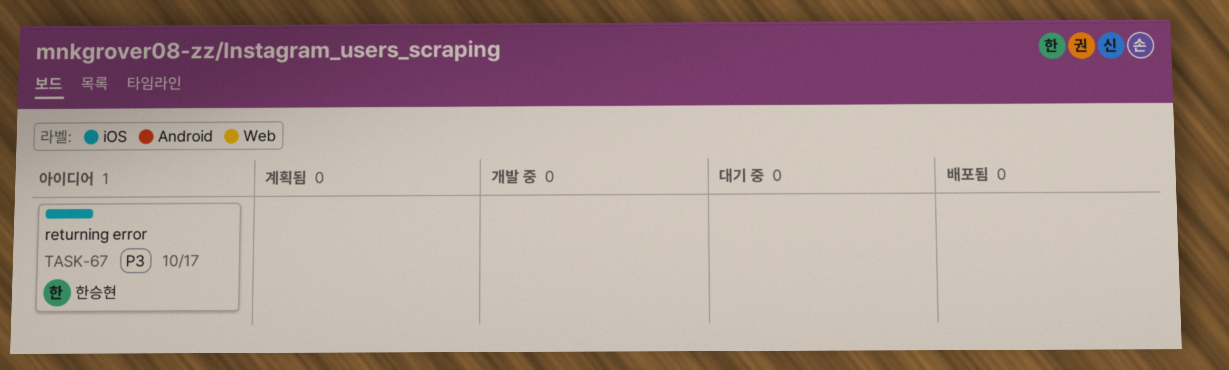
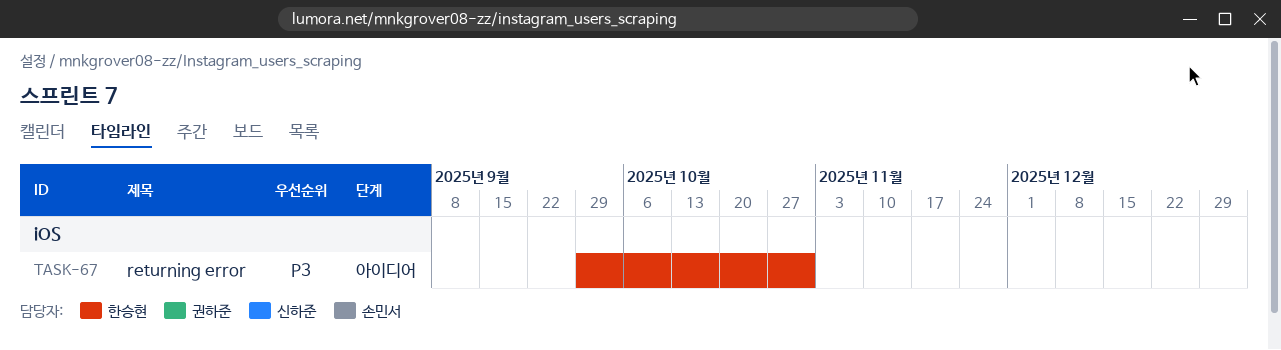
TASK-67, due: Oct 17 -> Oct 31

